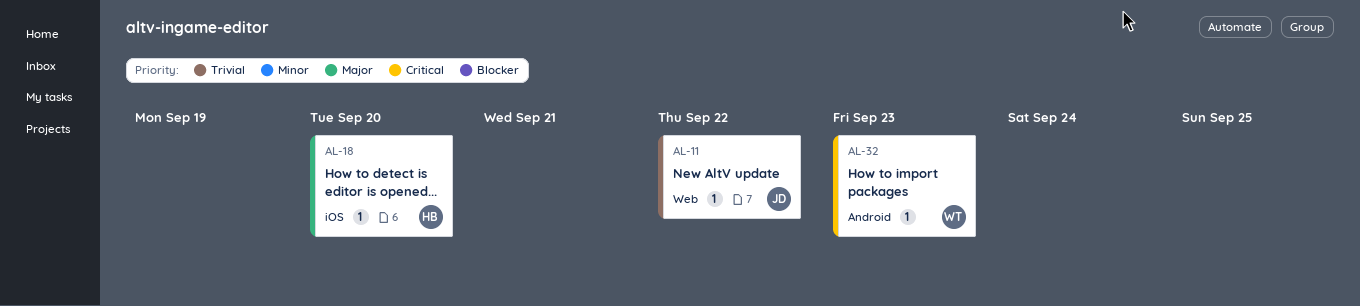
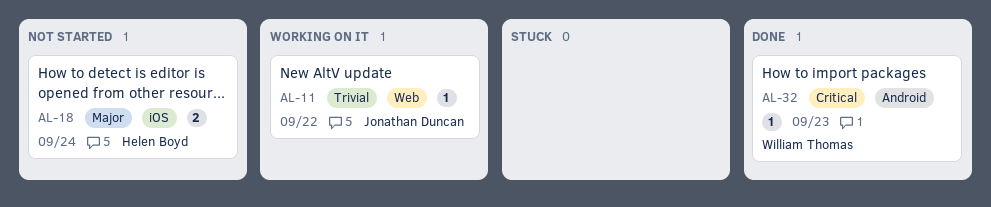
AL-18, estimate: 1 -> 2
AL-18, due: Sep 20 -> Sep 24

